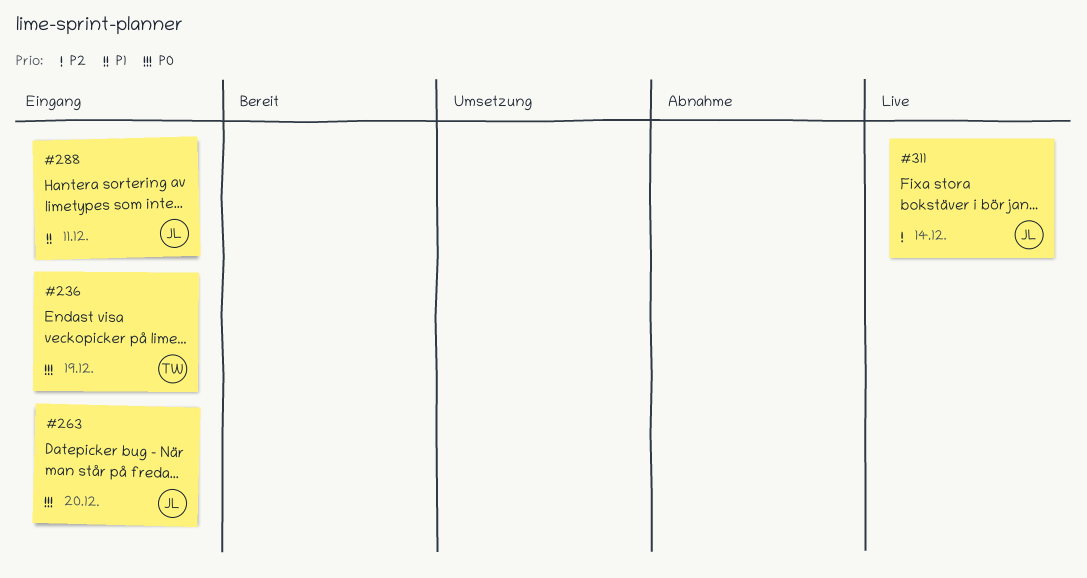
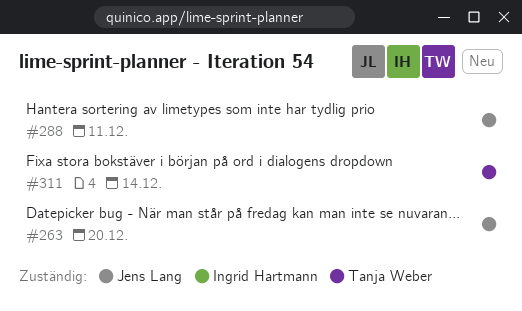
#236: present -> none
#311, owner: Jens Lang -> Tanja Weber

